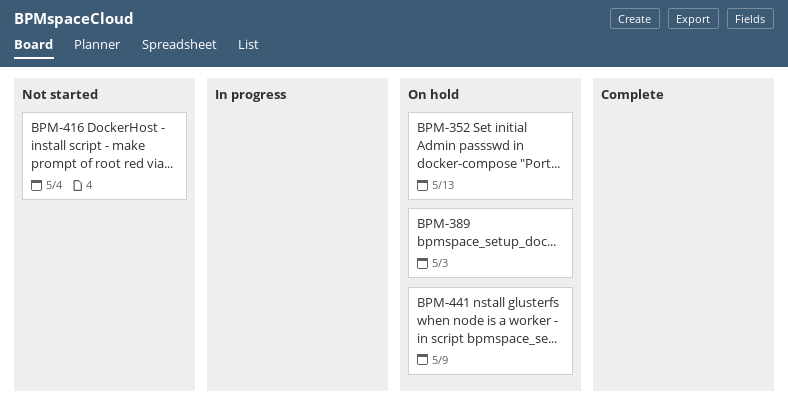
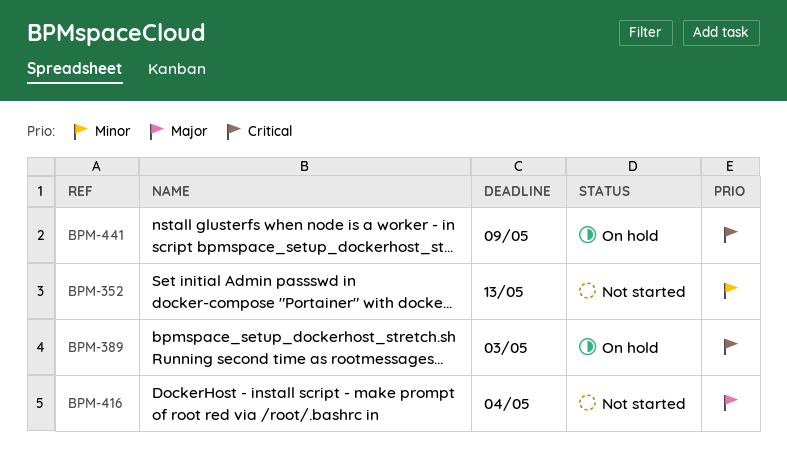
BPM-352, status: On hold -> Not started

